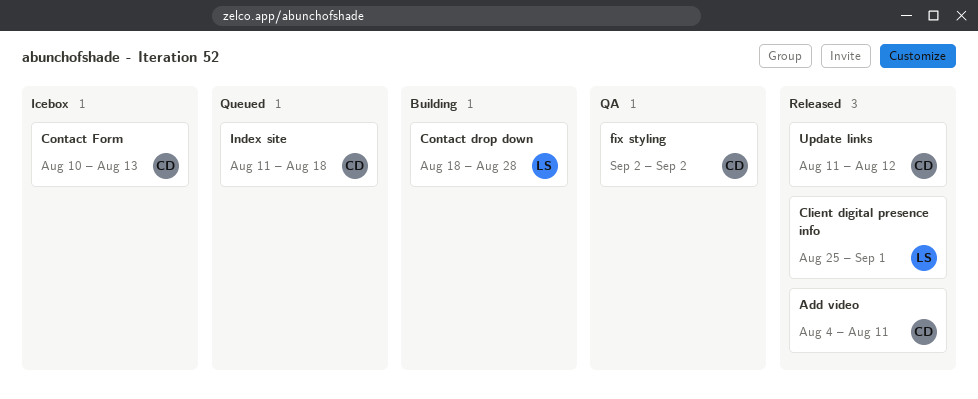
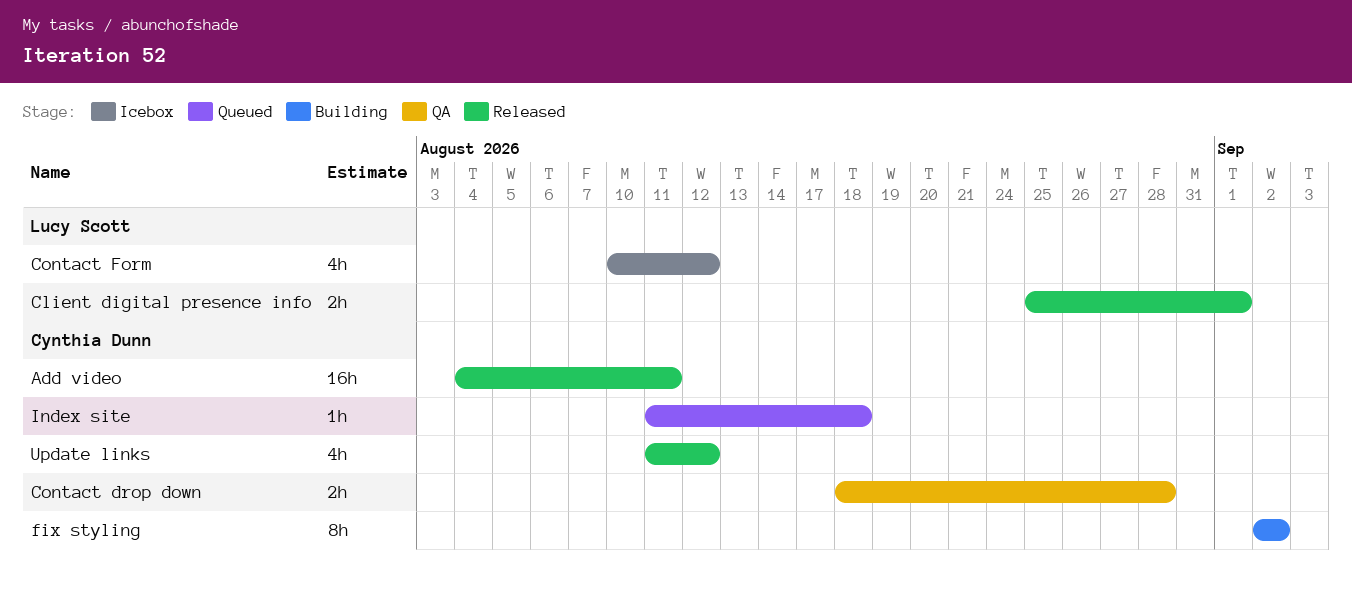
Contact drop down, status: Building -> QA
Contact drop down, owner: Lucy Scott -> Cynthia Dunn
Contact Form, owner: Cynthia Dunn -> Lucy Scott
Contact Form, due: Aug 13 -> Aug 12
fix styling, status: QA -> Building

